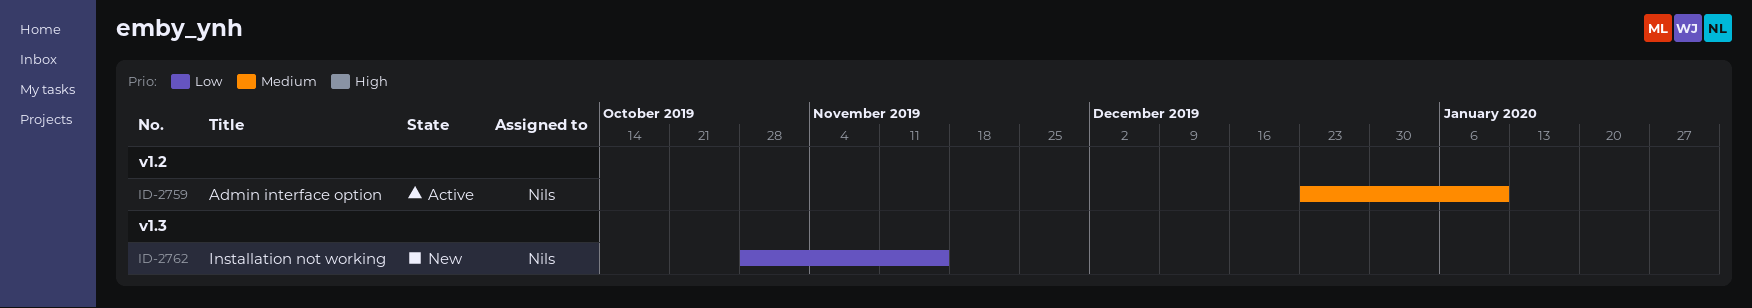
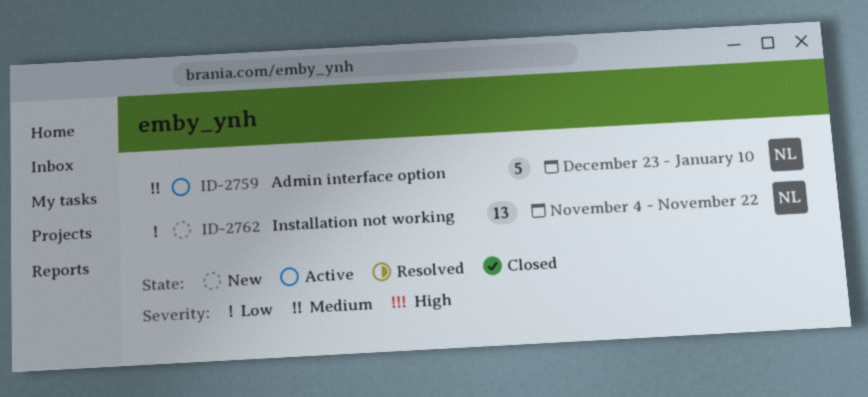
ID-2762, start: Oct 28 -> Nov 4
ID-2762, due: Nov 15 -> Nov 22

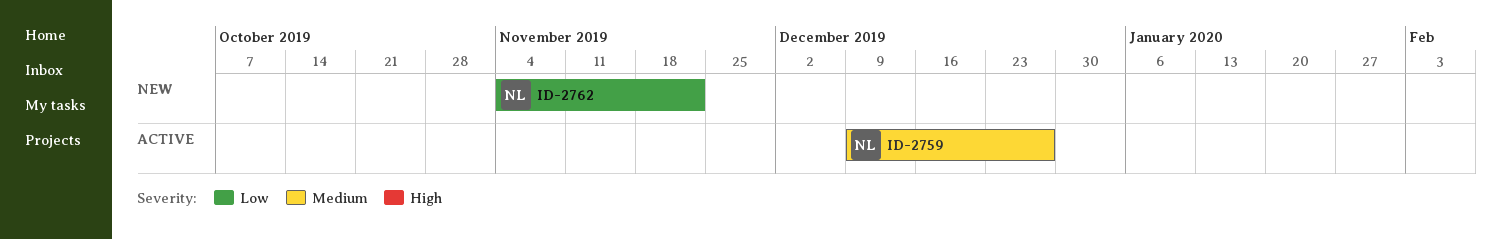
ID-2759, start: Dec 23 -> Dec 9
ID-2759, due: Jan 10 -> Dec 27

